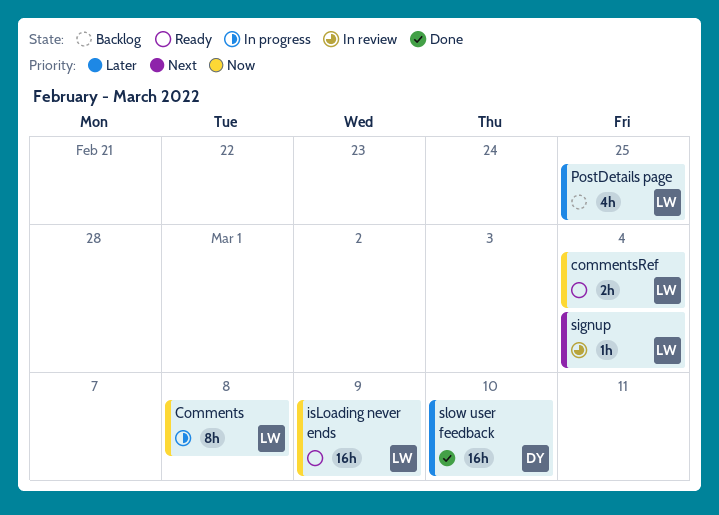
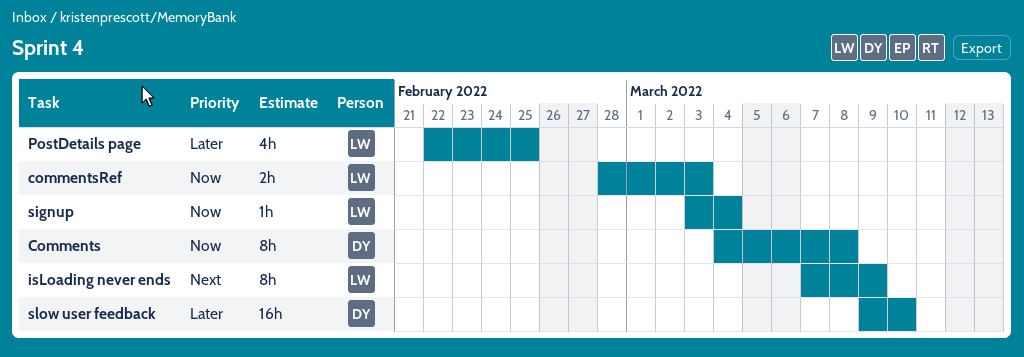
Comments, owner: LW -> DY
commentsRef, due: Mar 4 -> Mar 3
isLoading never ends, priority: Now -> Next
isLoading never ends, estimate: 16h -> 8h
signup, priority: Next -> Now

